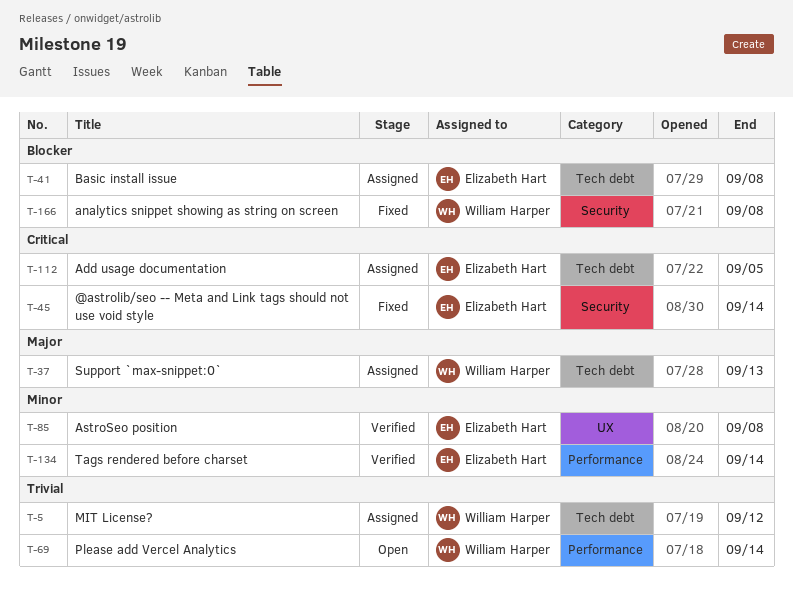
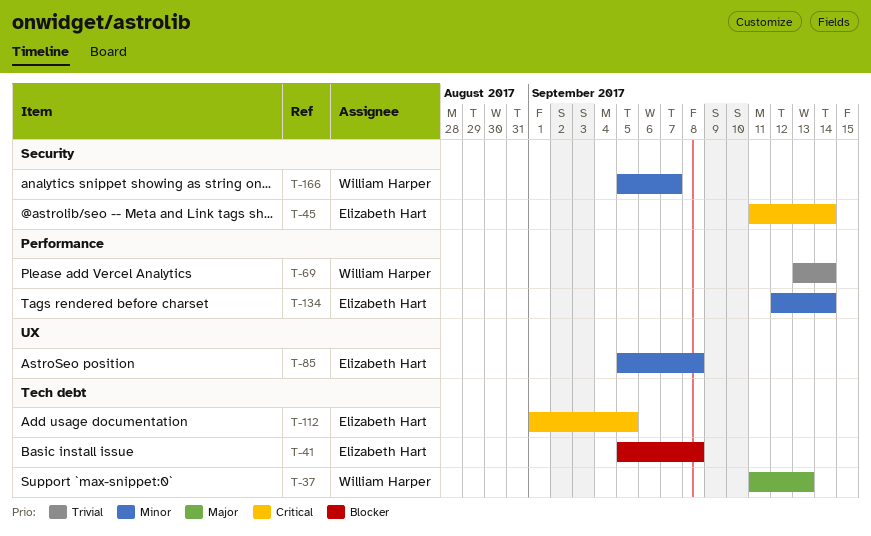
T-5: present -> none
T-166, priority: Blocker -> Minor
T-166, due: Sep 8 -> Sep 7

